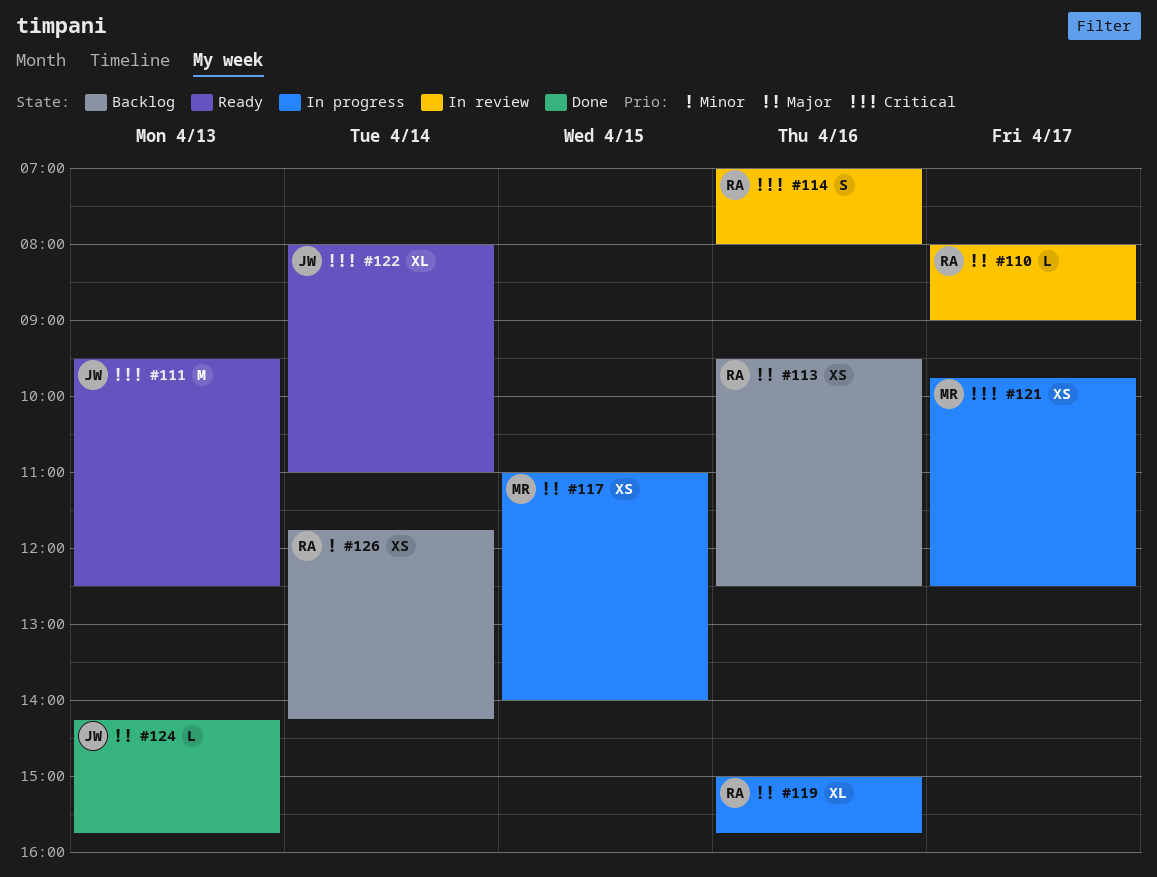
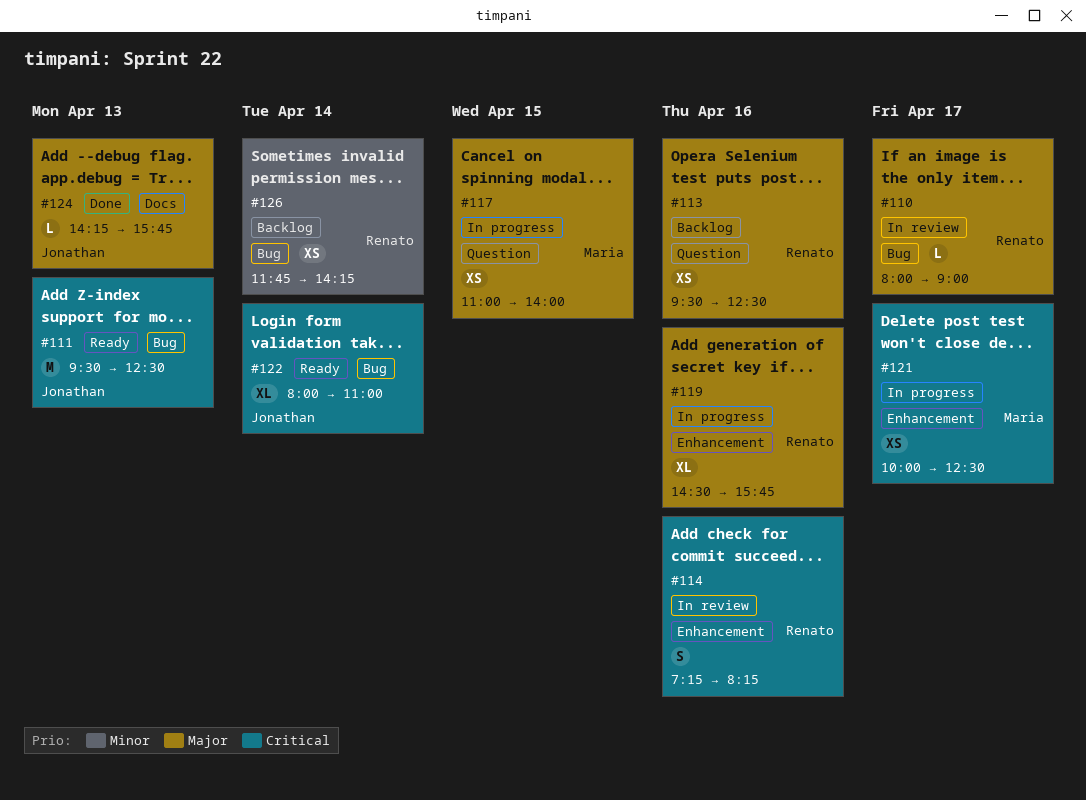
#114, begins: 07:00 -> 07:15
#114, ends: 08:00 -> 08:15
#119, begins: 15:00 -> 14:30
#121, begins: 09:45 -> 10:00

